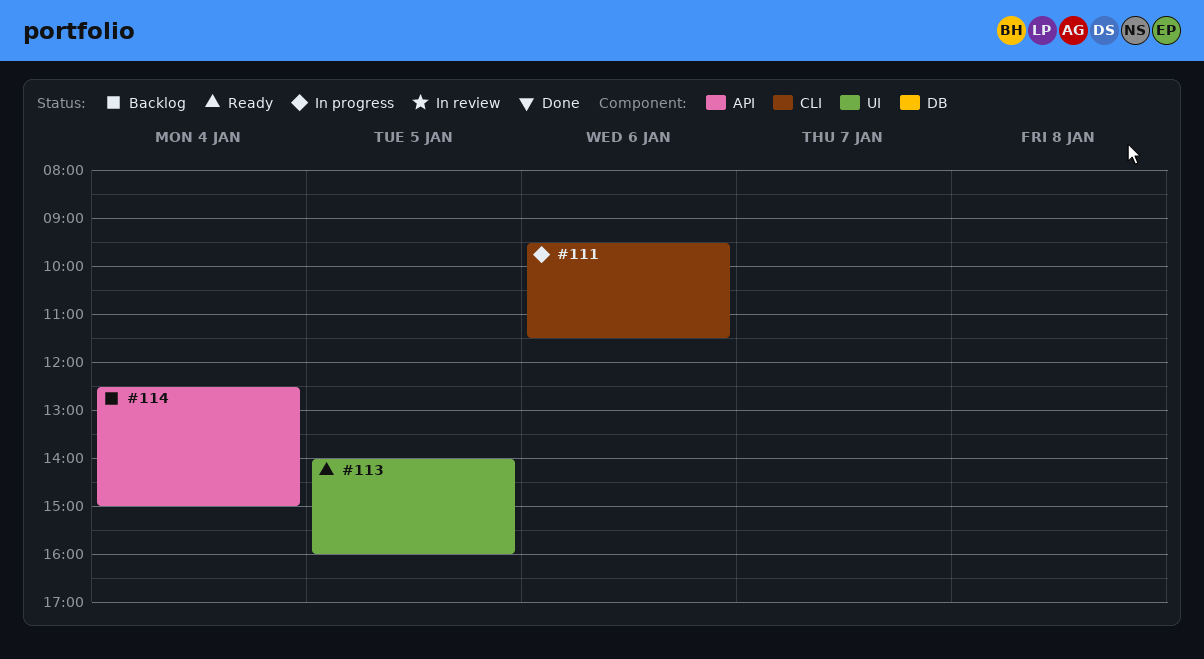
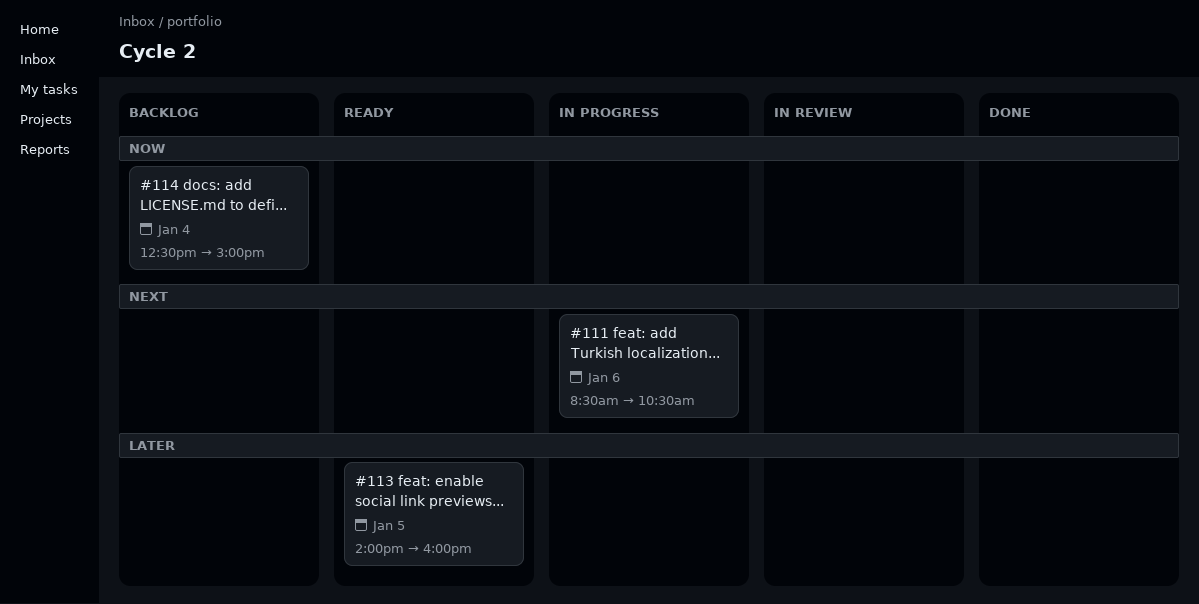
#111, begins: 09:30 -> 08:30
#111, ends: 11:30 -> 10:30

